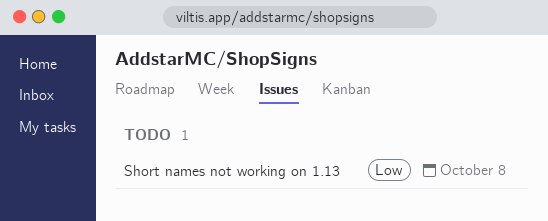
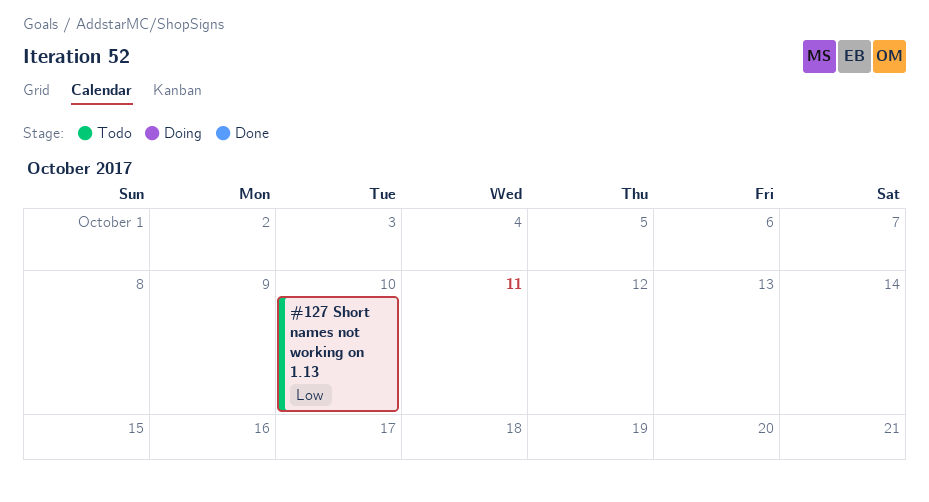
Short names not working on 1.13, due: Oct 8 -> Oct 10

